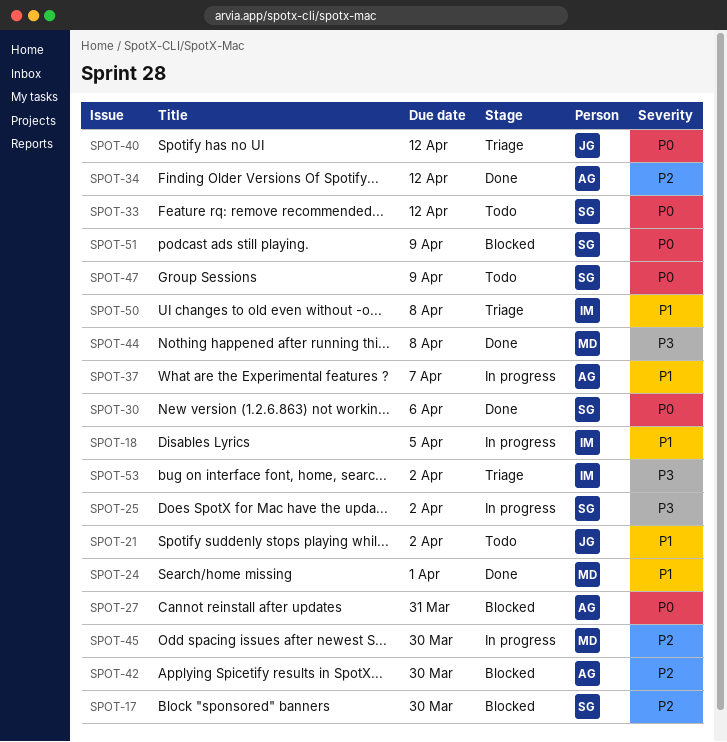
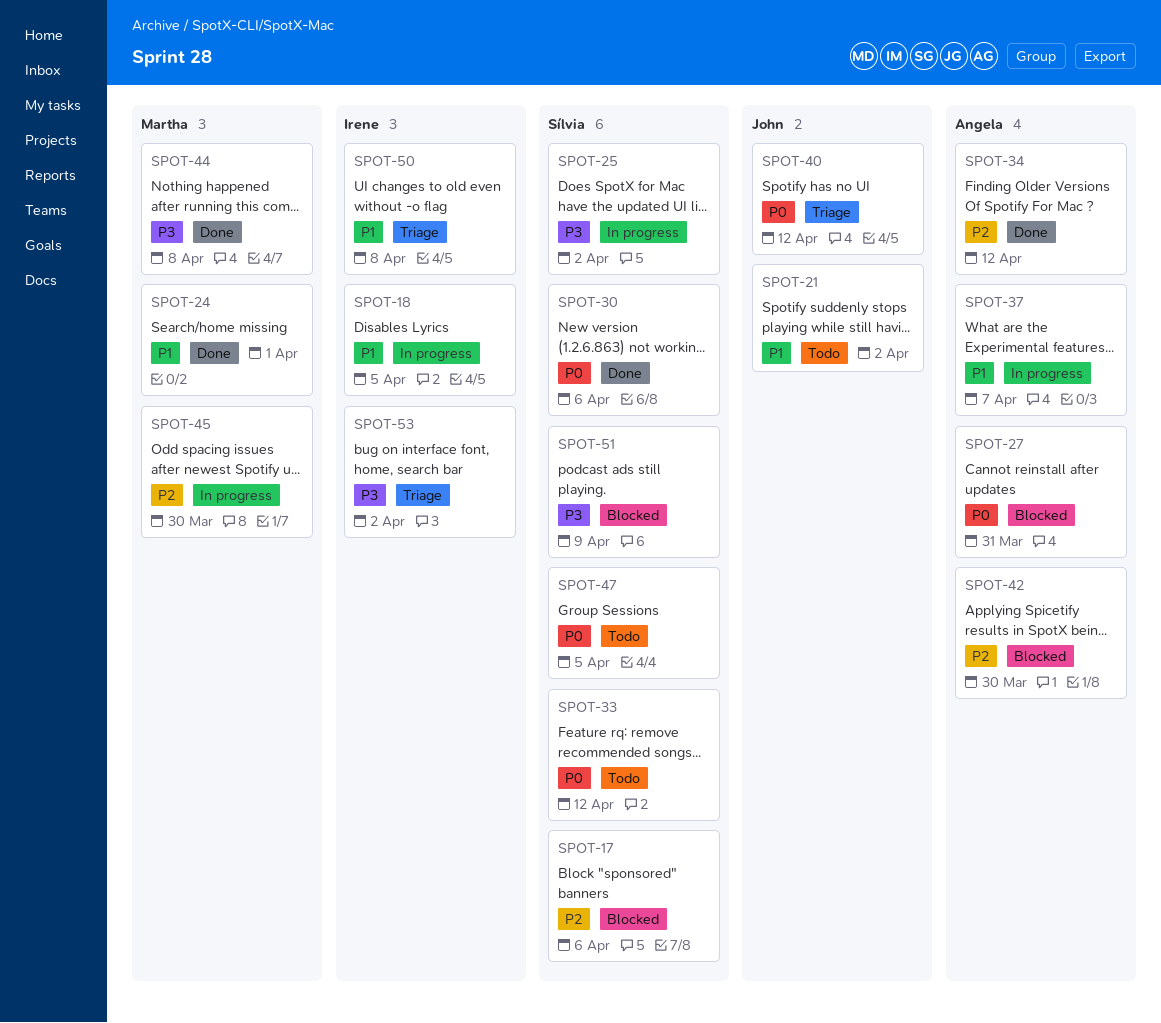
SPOT-17, due: Mar 30 -> Apr 6
SPOT-47, due: Apr 9 -> Apr 5
SPOT-51, priority: P0 -> P3

